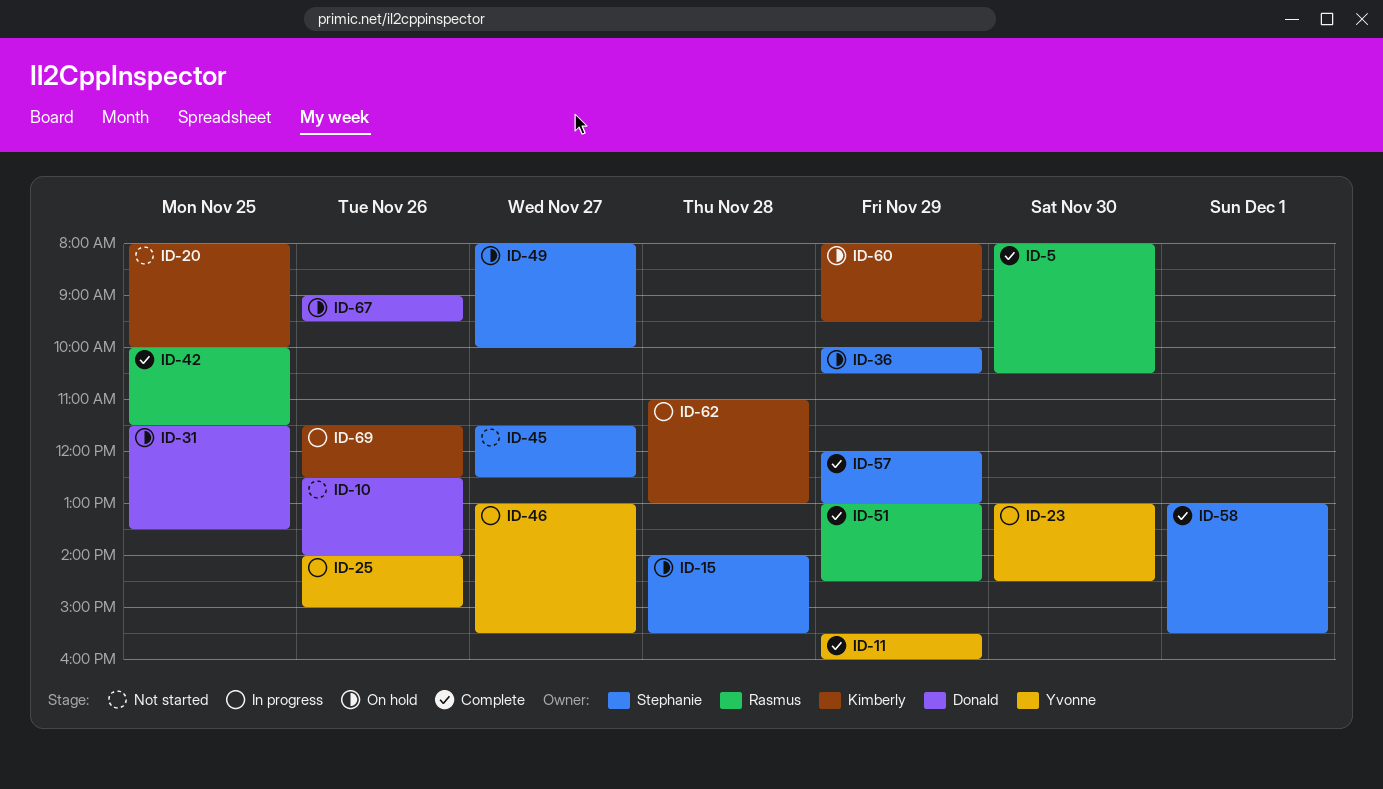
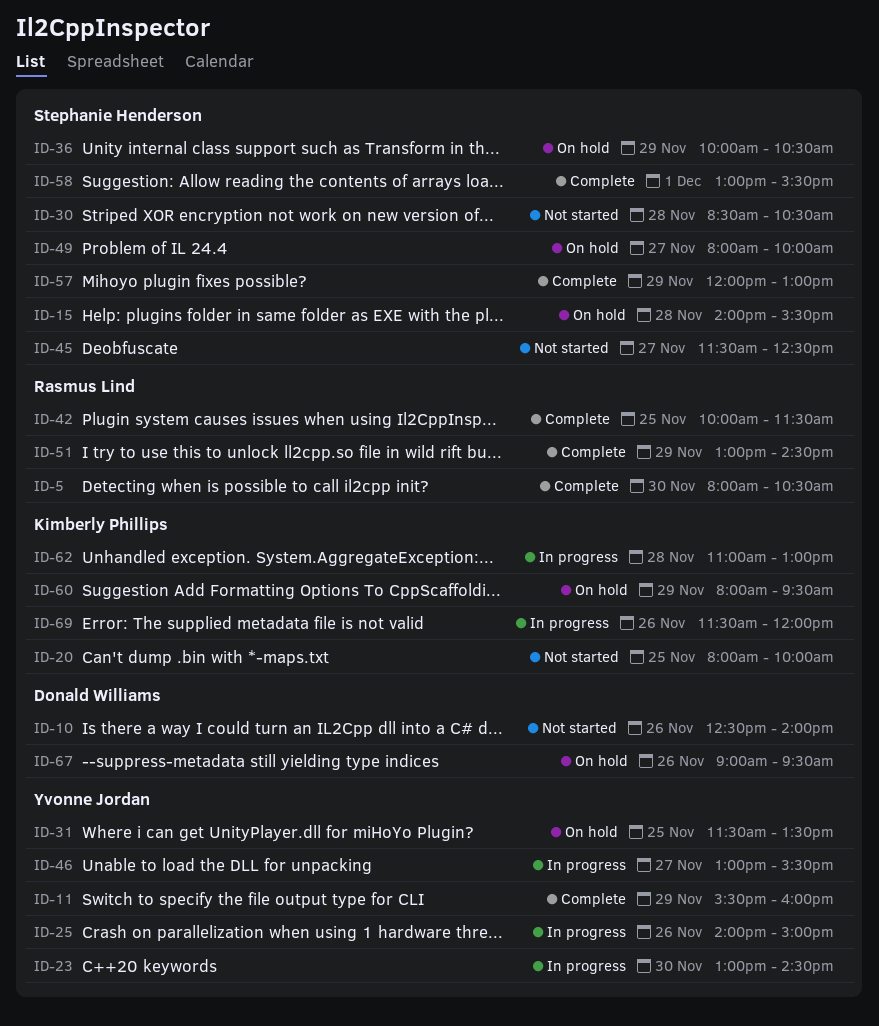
ID-30: none -> present
ID-31, owner: Donald Williams -> Yvonne Jordan
ID-69, ends: 12:30 -> 12:00

